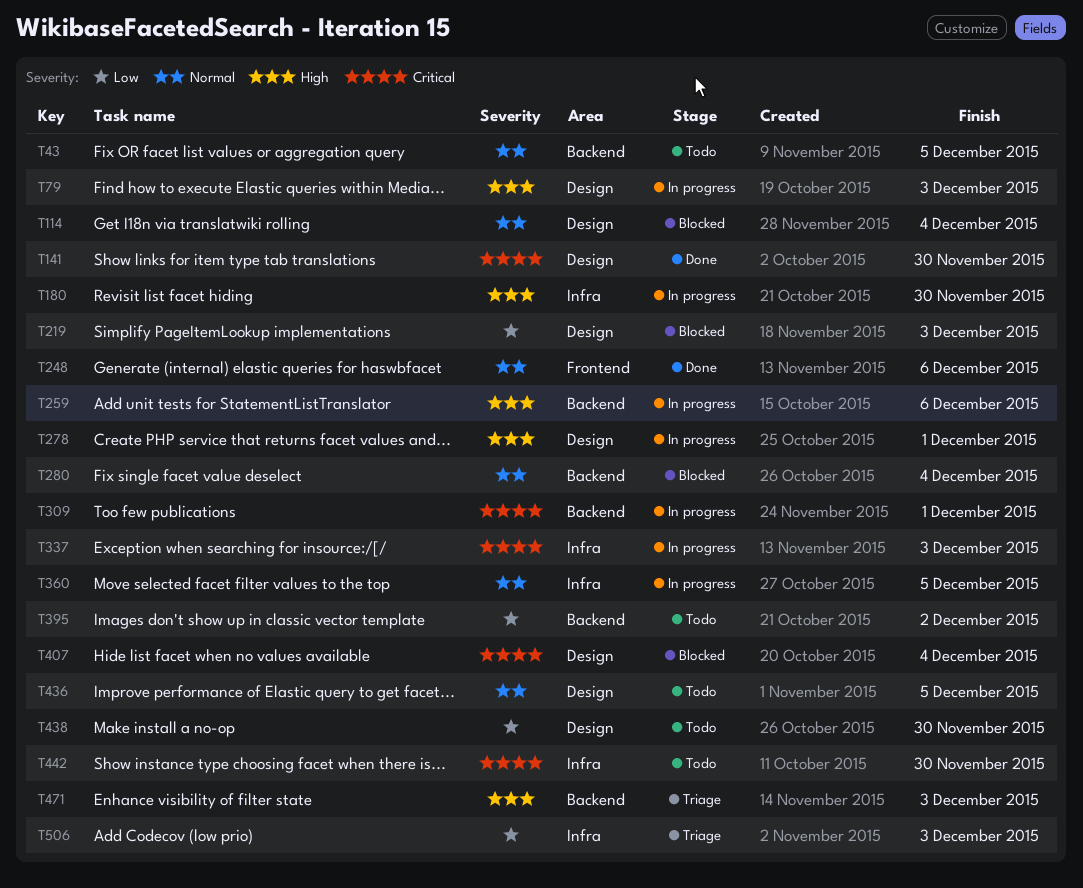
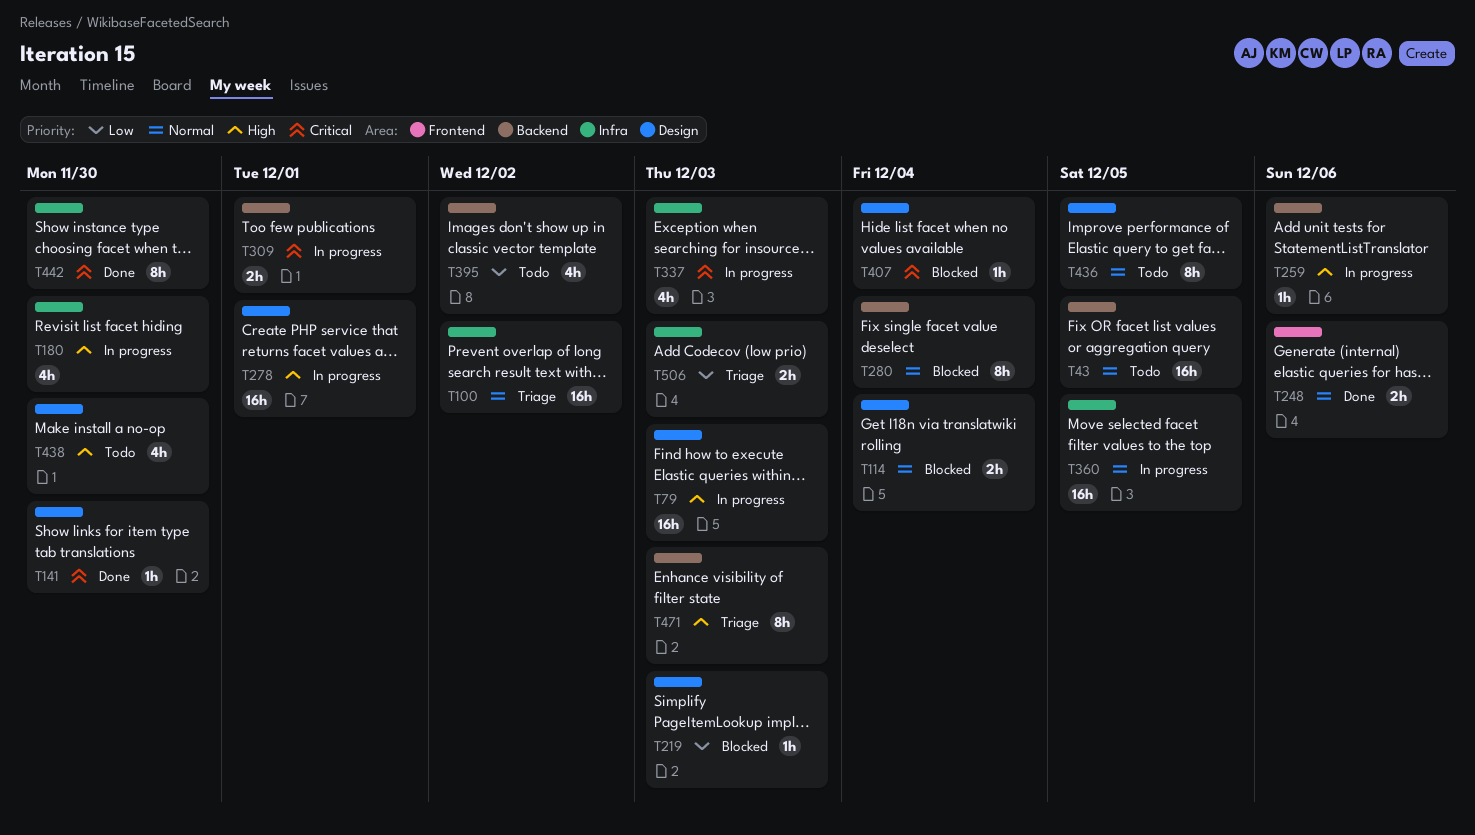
T100: none -> present
T438, priority: Low -> High
T442, status: Todo -> Done

